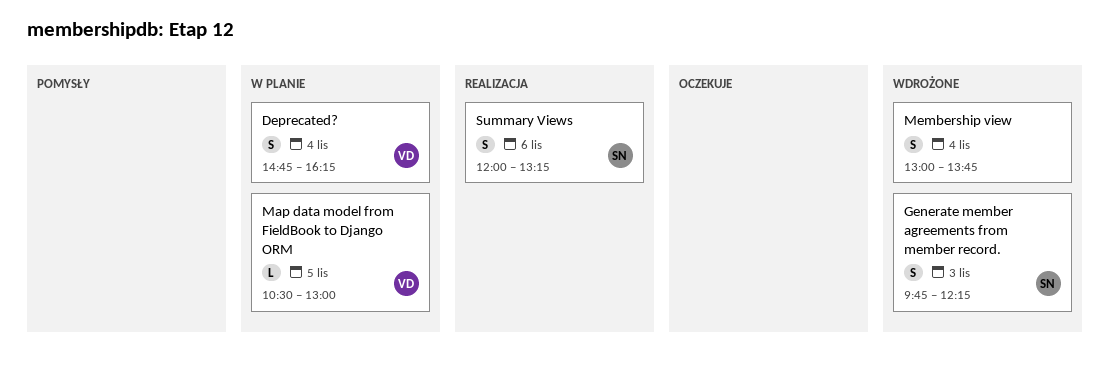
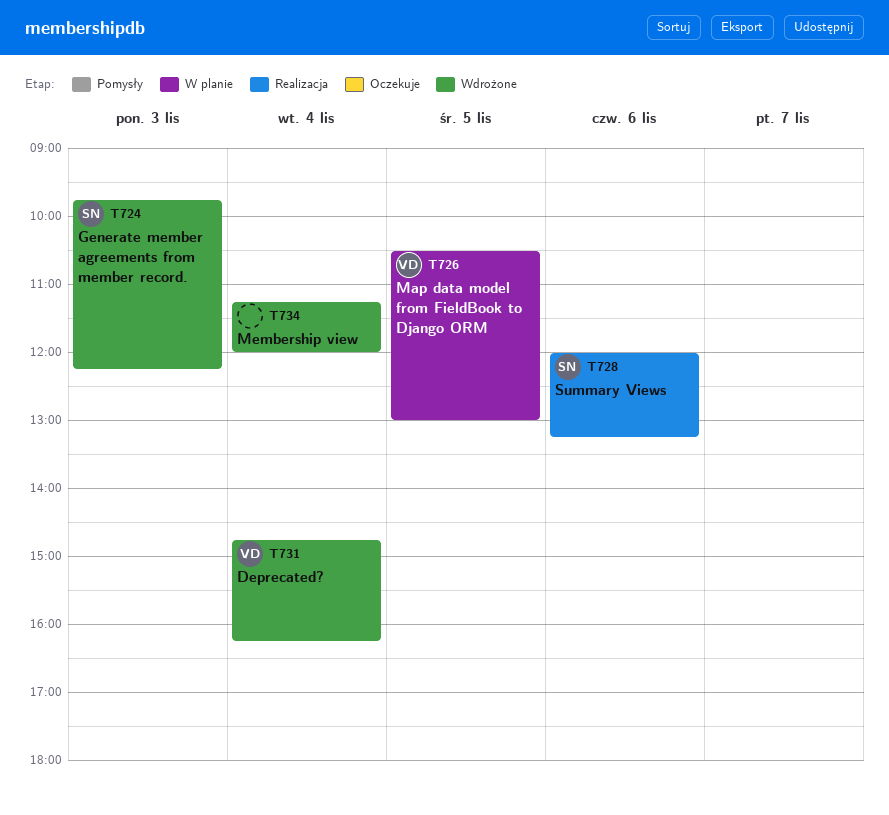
Deprecated?, status: W planie -> Wdrożone
Membership view, begins: 13:00 -> 11:15
Membership view, ends: 13:45 -> 12:00

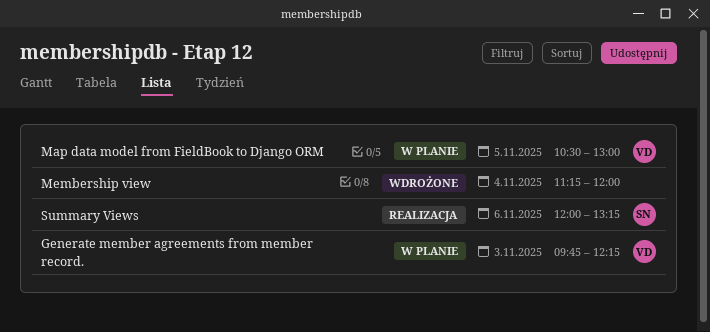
Deprecated?: present -> none
Generate member agreements from member record., status: Wdrożone -> W planie
Generate member agreements from member record., owner: SN -> VD

